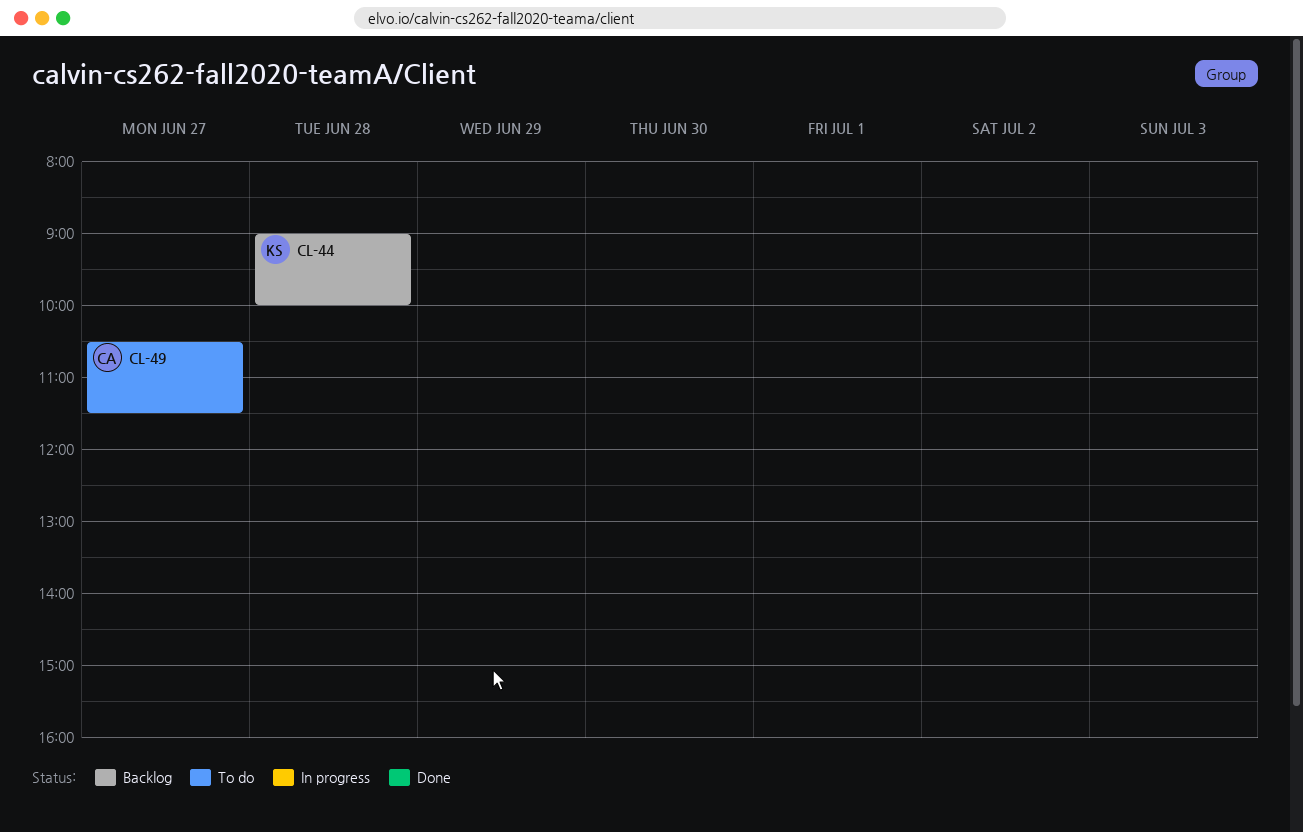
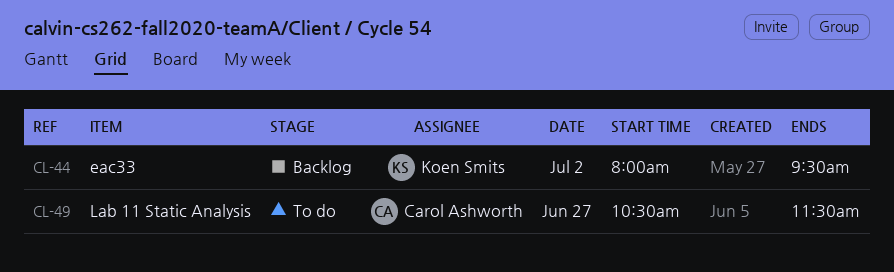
CL-44, day: Jun 28 -> Jul 2
CL-44, begins: 09:00 -> 08:00
CL-44, ends: 10:00 -> 09:30

